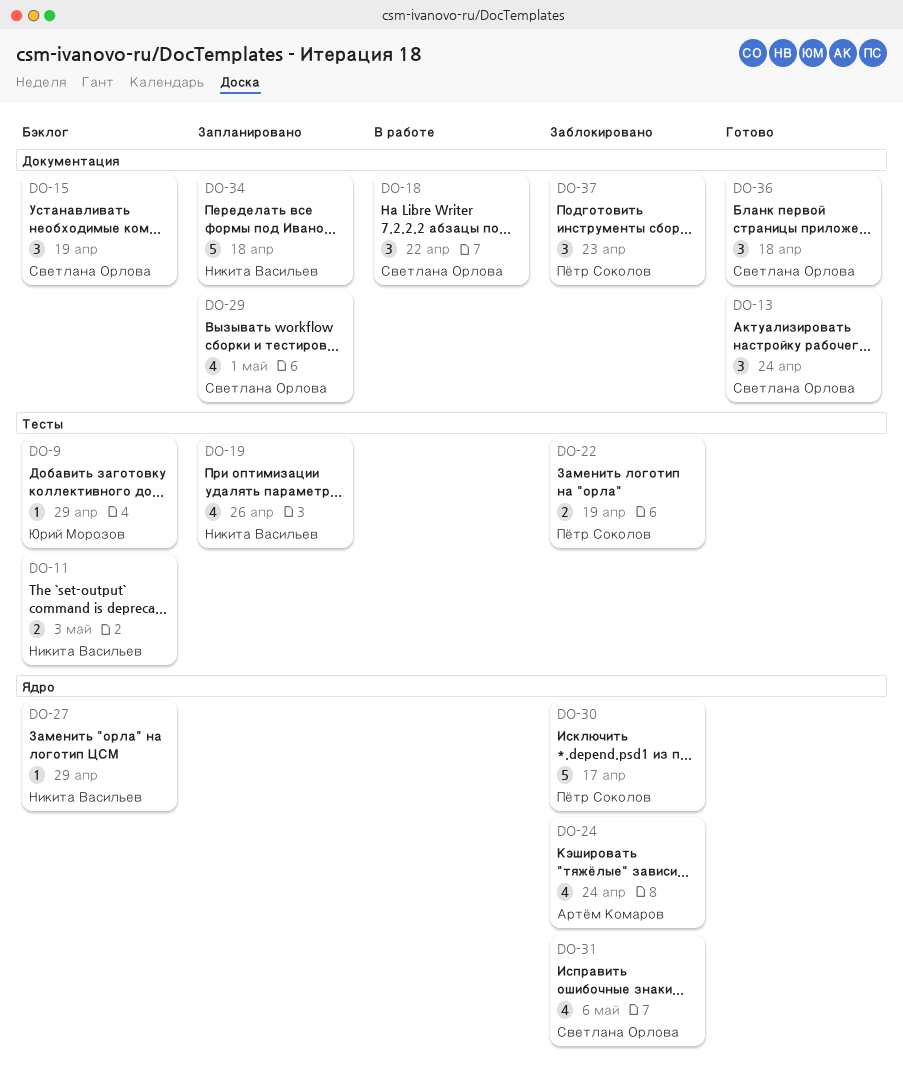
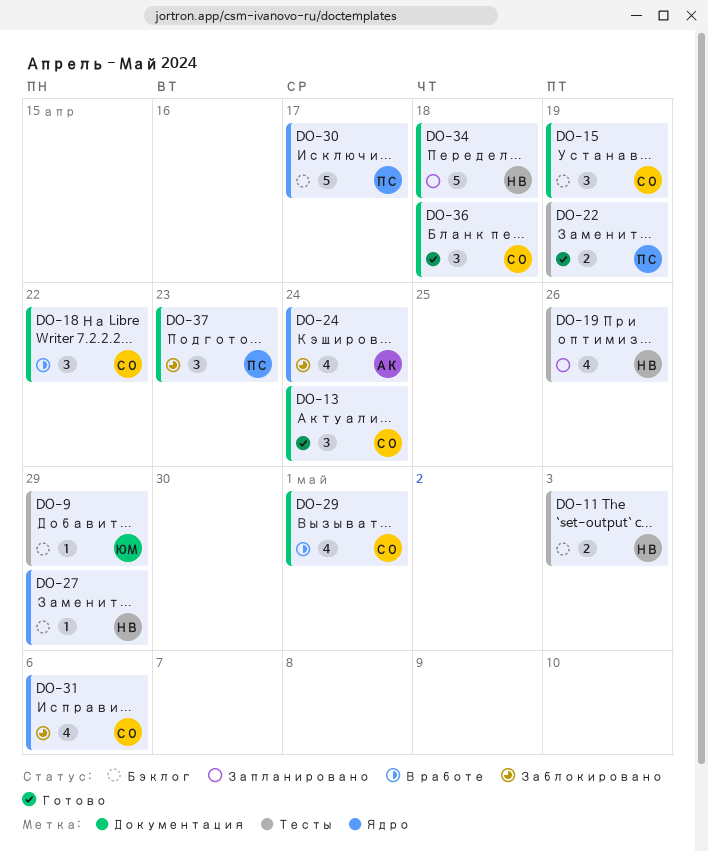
DO-22, status: Заблокировано -> Готово
DO-29, status: Запланировано -> В работе
DO-30, status: Заблокировано -> Бэклог

